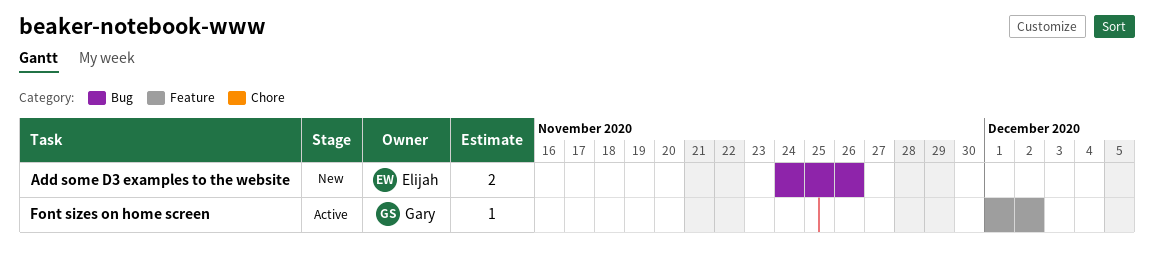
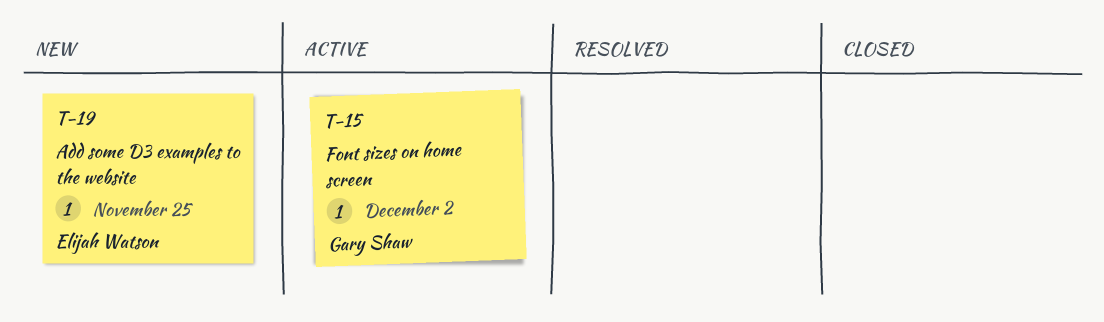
Add some D3 examples to the website, estimate: 2 -> 1
Add some D3 examples to the website, due: Nov 26 -> Nov 25

